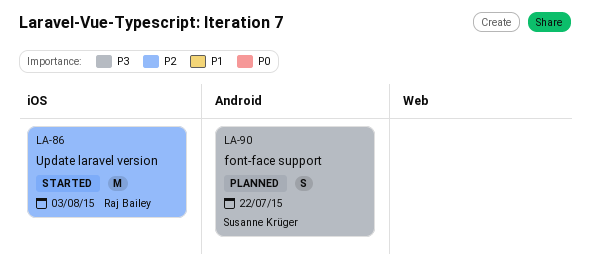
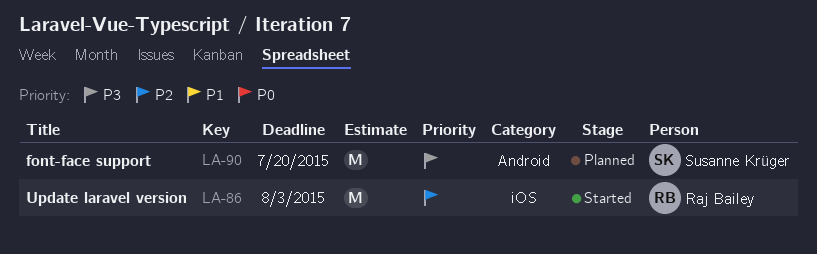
LA-90, estimate: S -> M
LA-90, due: Jul 22 -> Jul 20

